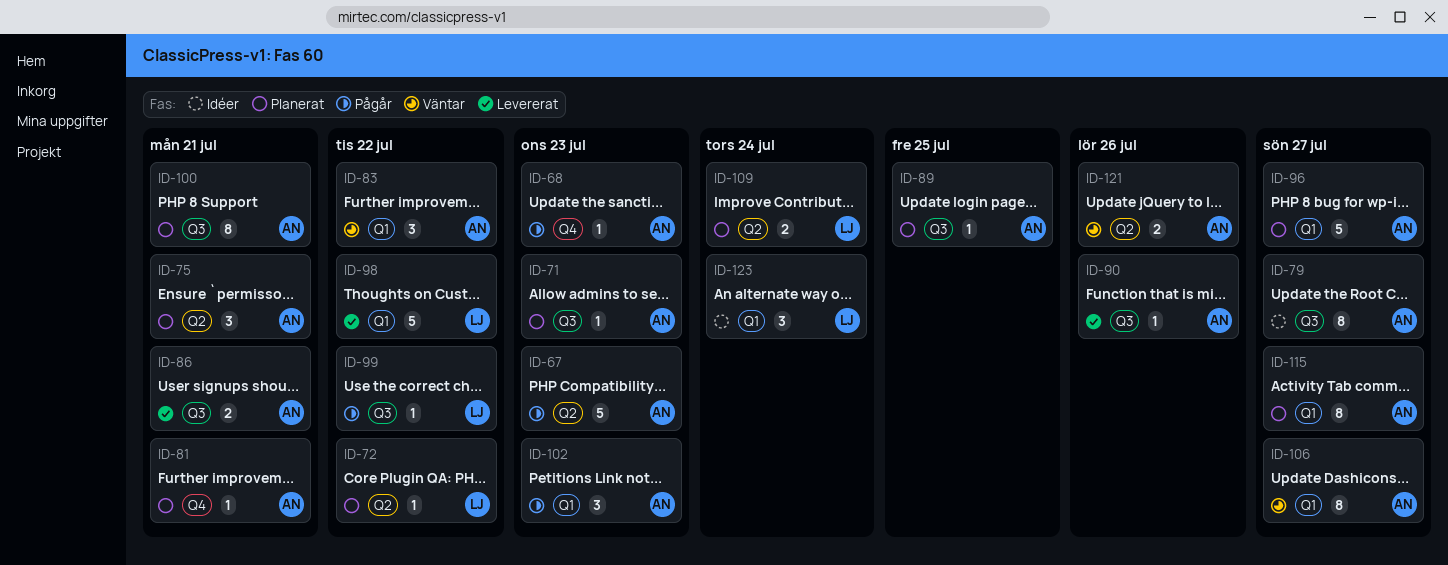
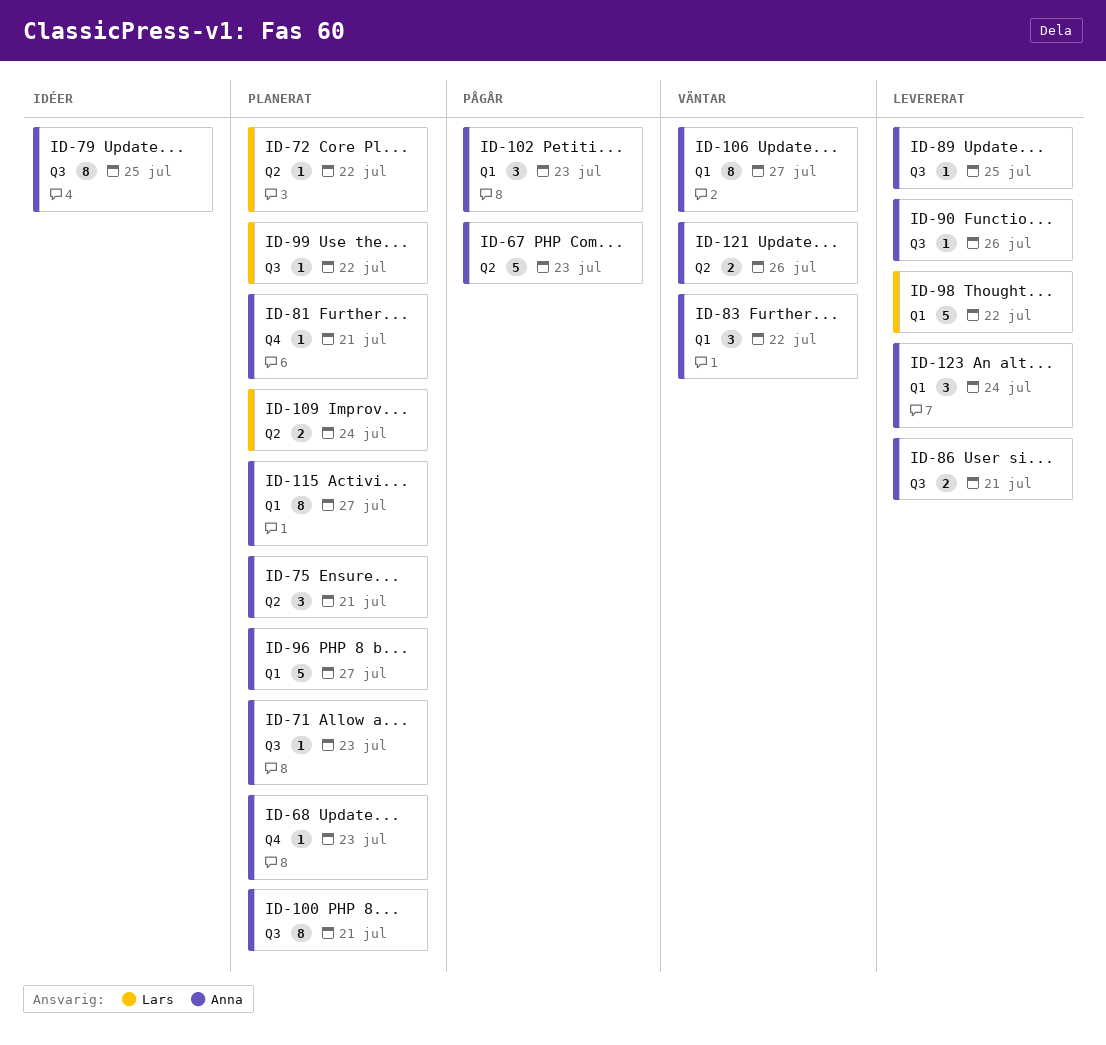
ID-68, status: Pågår -> Planerat
ID-79, due: Jul 27 -> Jul 25
ID-89, status: Planerat -> Levererat
ID-99, status: Pågår -> Planerat
ID-123, status: Idéer -> Levererat
ID-123, owner: Lars -> Anna

